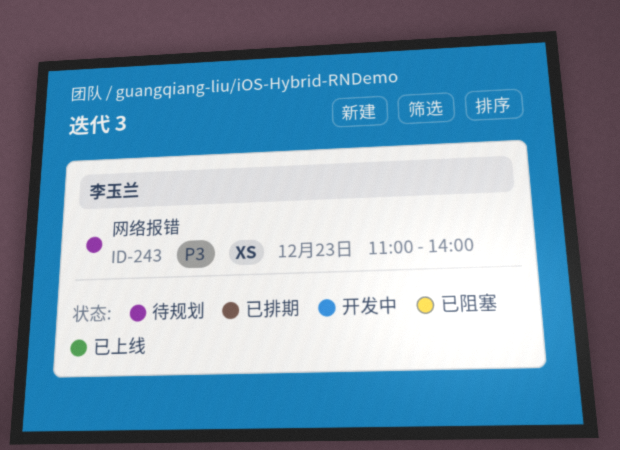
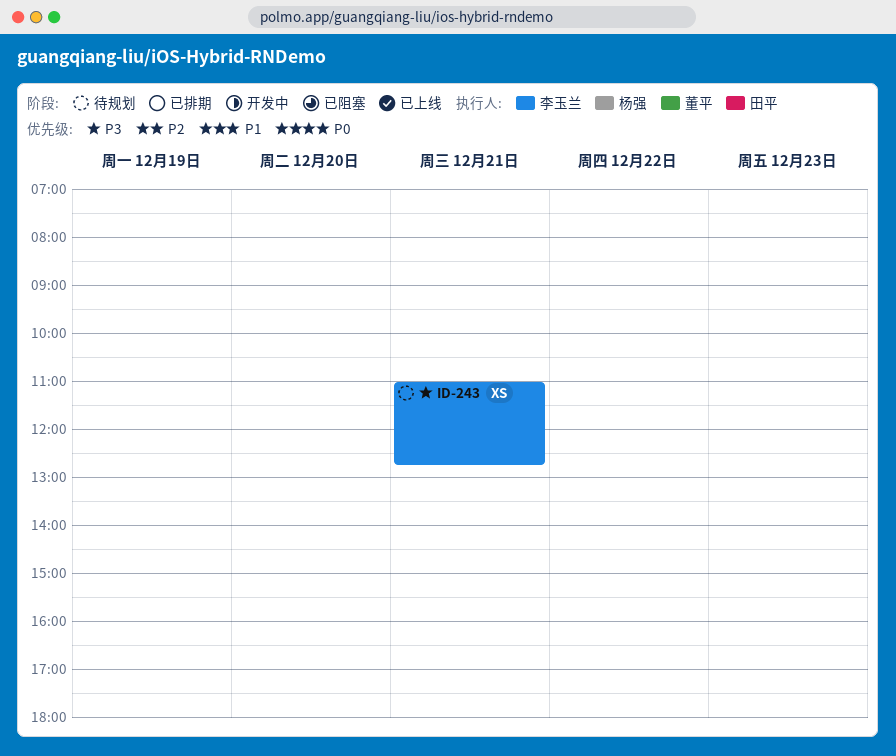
ID-243, day: Dec 23 -> Dec 21
ID-243, ends: 14:00 -> 12:45

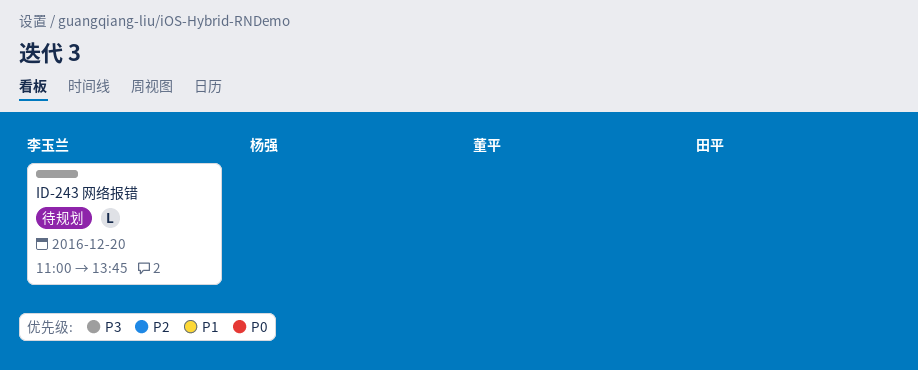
ID-243, estimate: XS -> L
ID-243, day: Dec 21 -> Dec 20
ID-243, ends: 12:45 -> 13:45

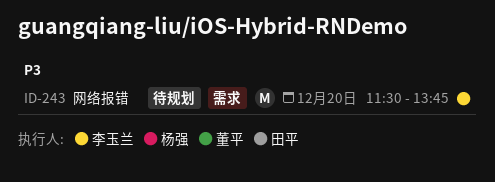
ID-243, estimate: L -> M
ID-243, begins: 11:00 -> 11:30

